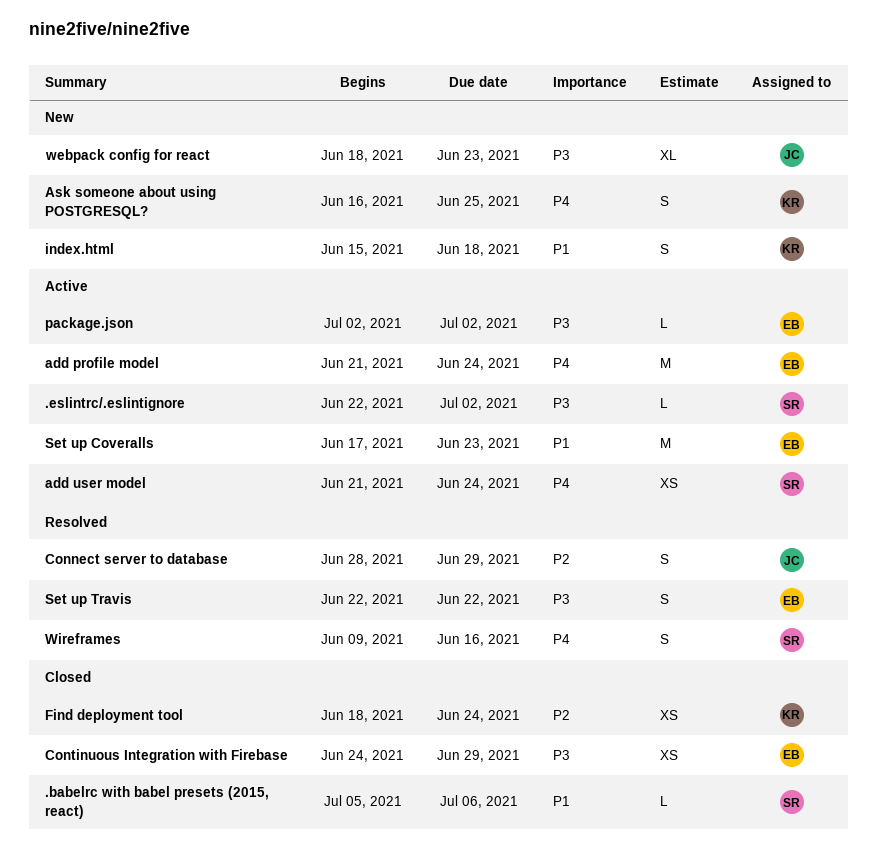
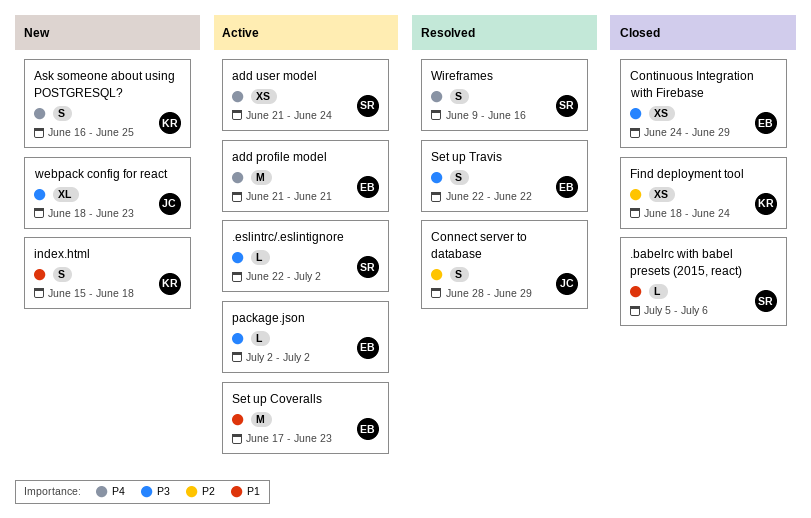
add profile model, due: Jun 24 -> Jun 21

